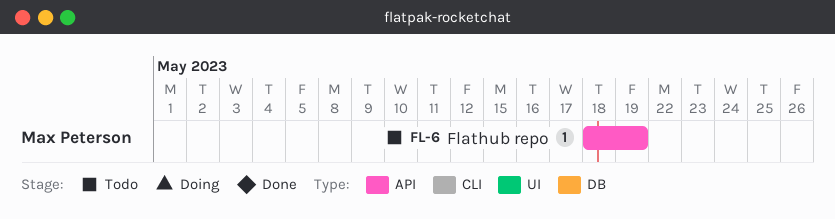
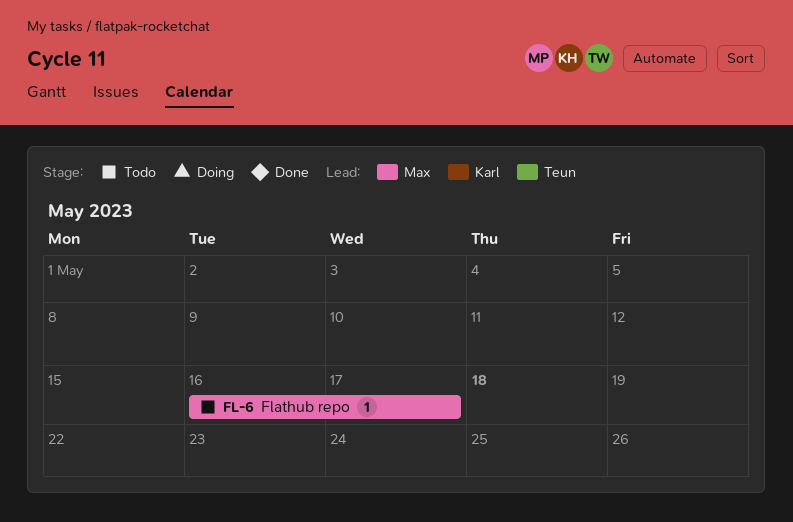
FL-6, start: May 18 -> May 16
FL-6, due: May 19 -> May 17

